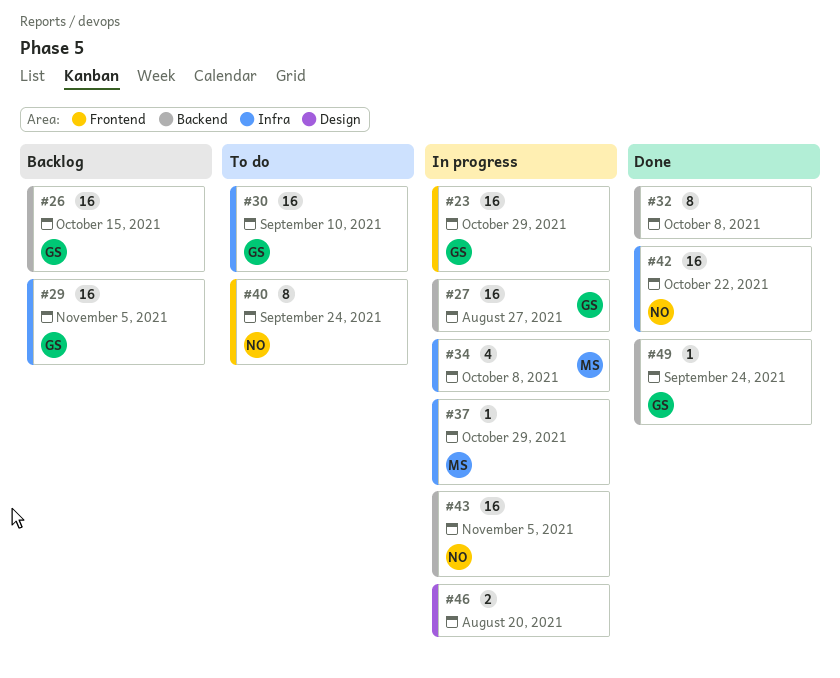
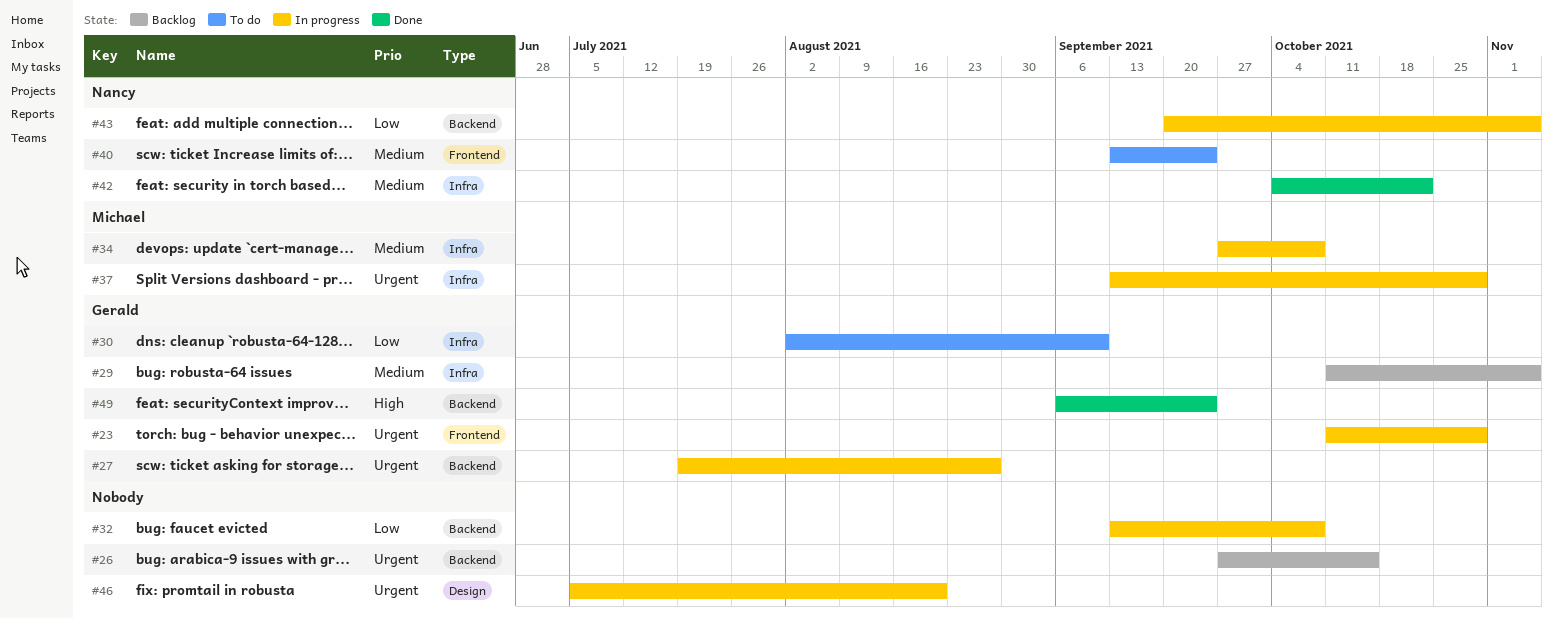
#26, owner: Gerald -> none
#32, status: Done -> In progress

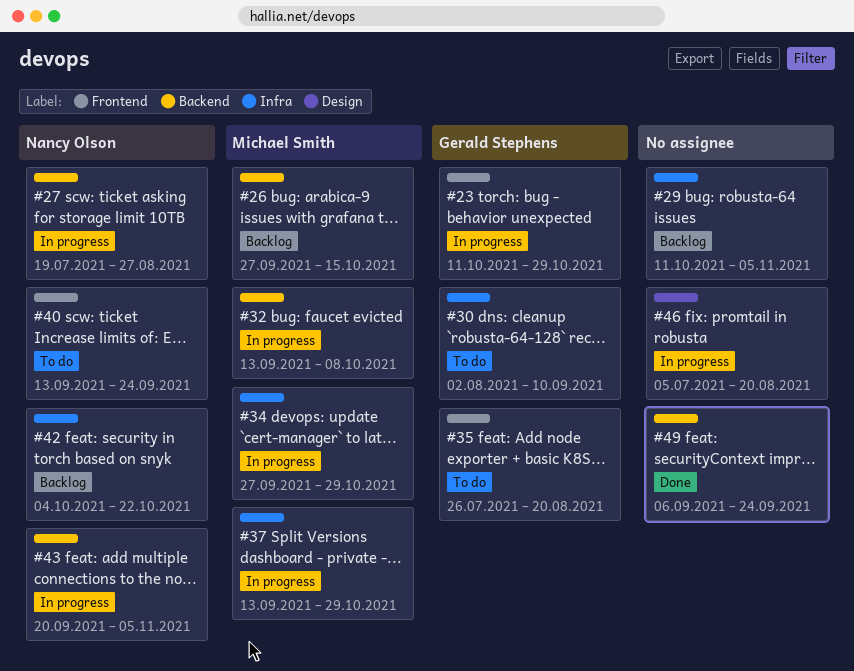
#26, owner: none -> Michael Smith
#27, owner: Gerald Stephens -> Nancy Olson
#29, owner: Gerald Stephens -> none
#32, owner: none -> Michael Smith
#34, due: Oct 8 -> Oct 29
#35: none -> present
#42, status: Done -> Backlog
#49, owner: Gerald Stephens -> none

